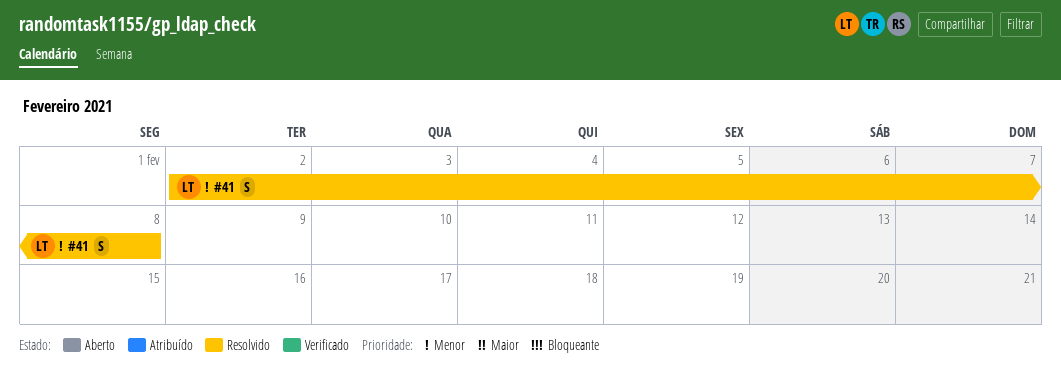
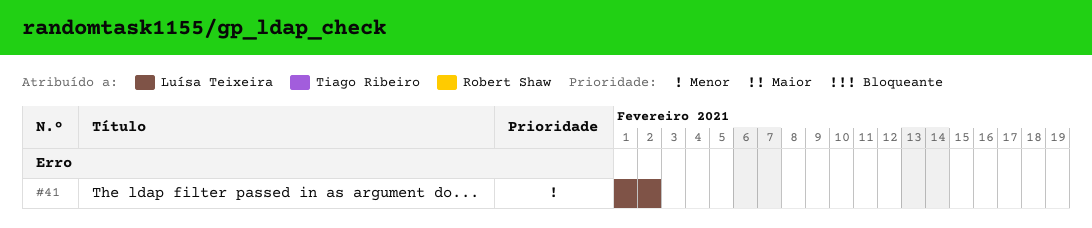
#41, start: Feb 2 -> Feb 1
#41, due: Feb 8 -> Feb 2

